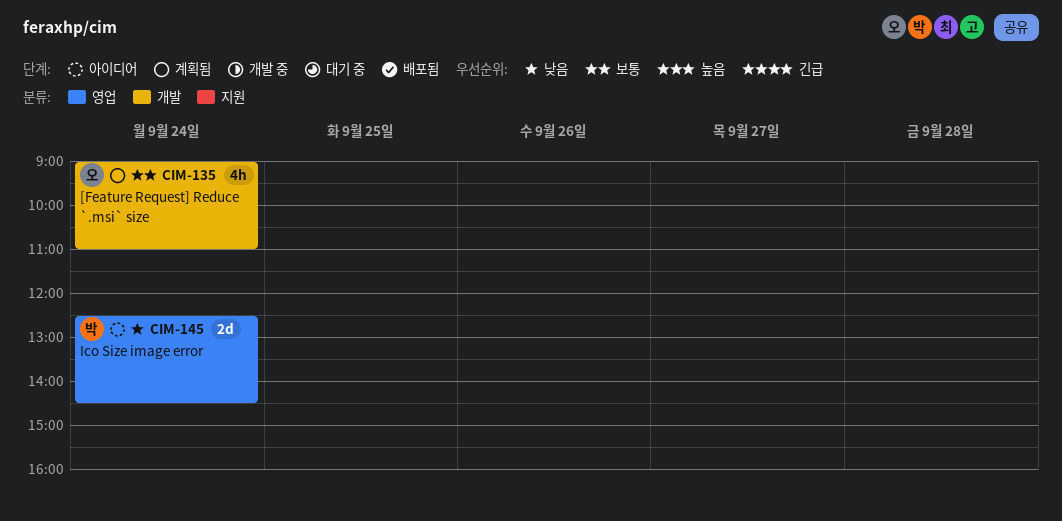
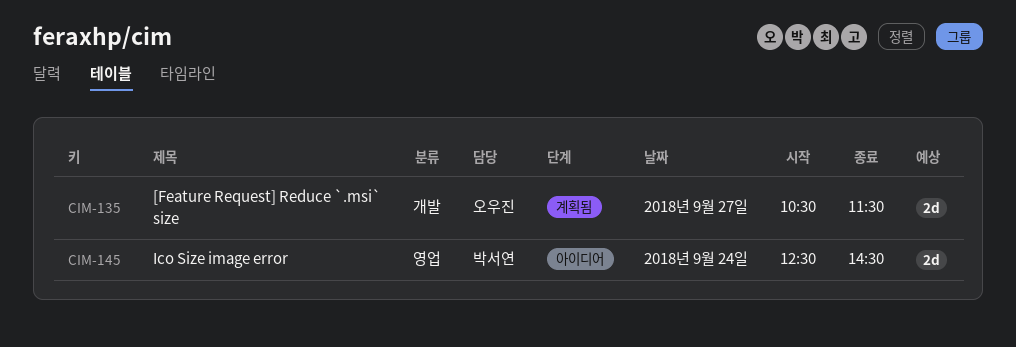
CIM-135, estimate: 4h -> 2d
CIM-135, day: Sep 24 -> Sep 27
CIM-135, begins: 09:00 -> 10:30
CIM-135, ends: 11:00 -> 11:30

